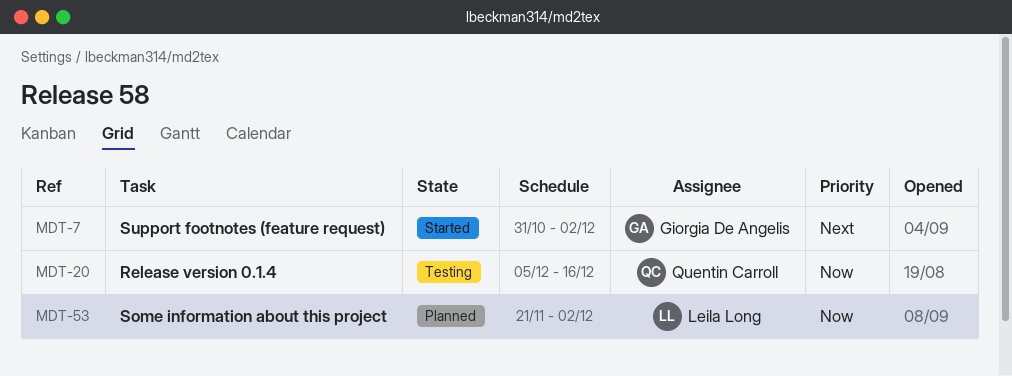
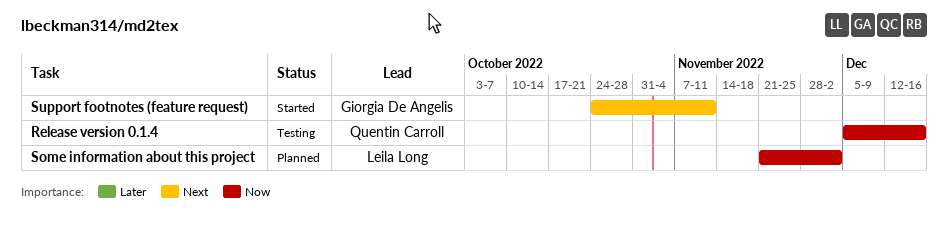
Support footnotes (feature request), start: Oct 31 -> Oct 24
Support footnotes (feature request), due: Dec 2 -> Nov 11

